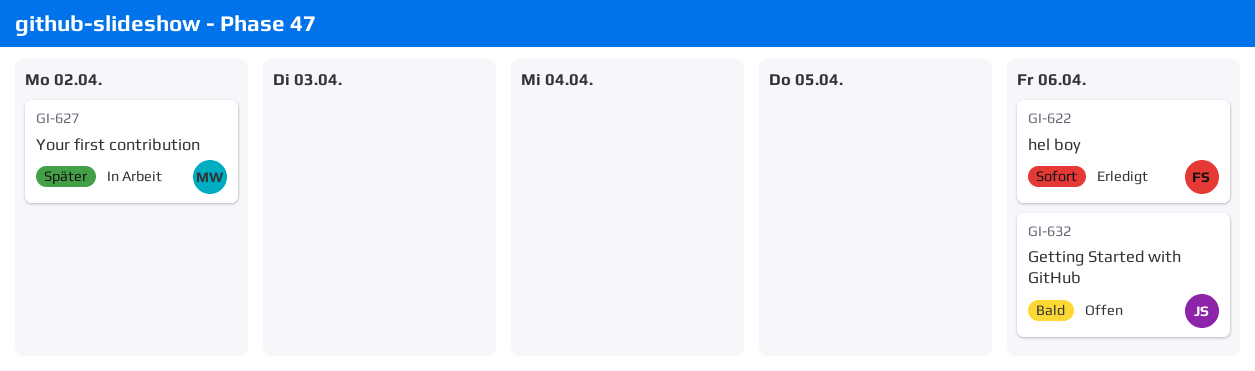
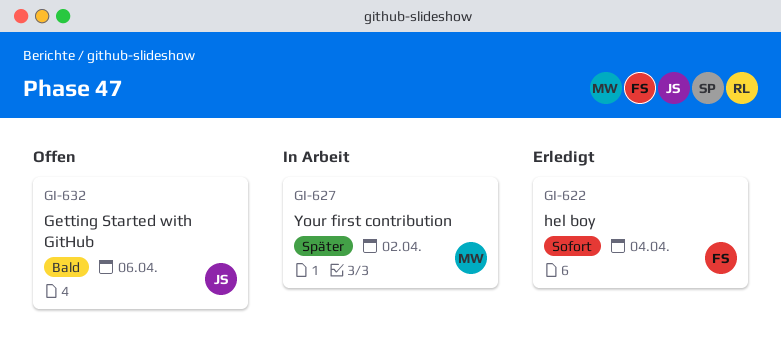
GI-622, due: Apr 6 -> Apr 4

